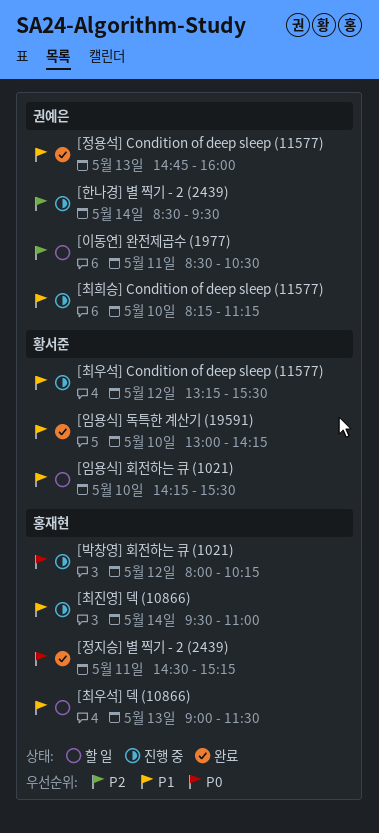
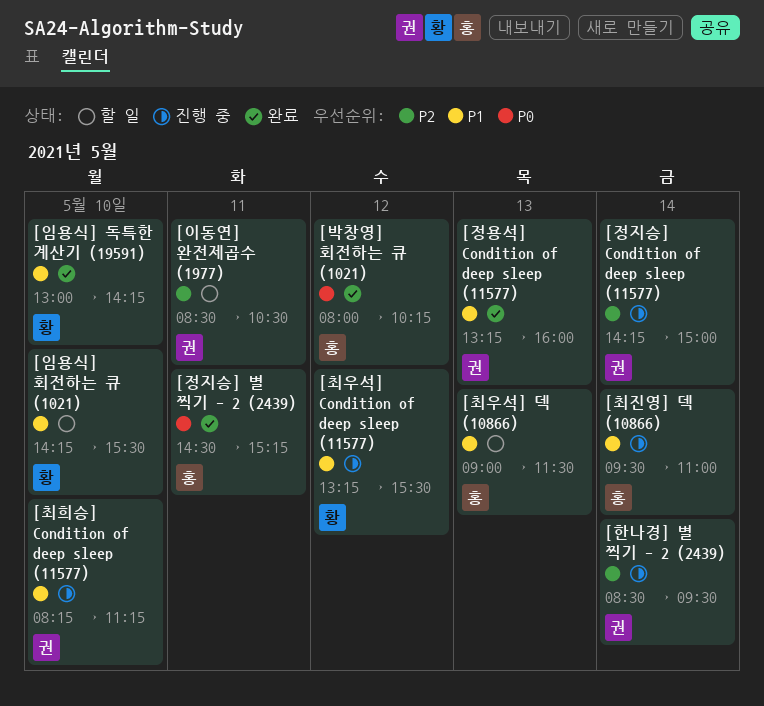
[박창영] 회전하는 큐 (1021), status: 진행 중 -> 완료
[정용석] Condition of deep sleep (11577), begins: 14:45 -> 13:15
[정지승] Condition of deep sleep (11577): none -> present

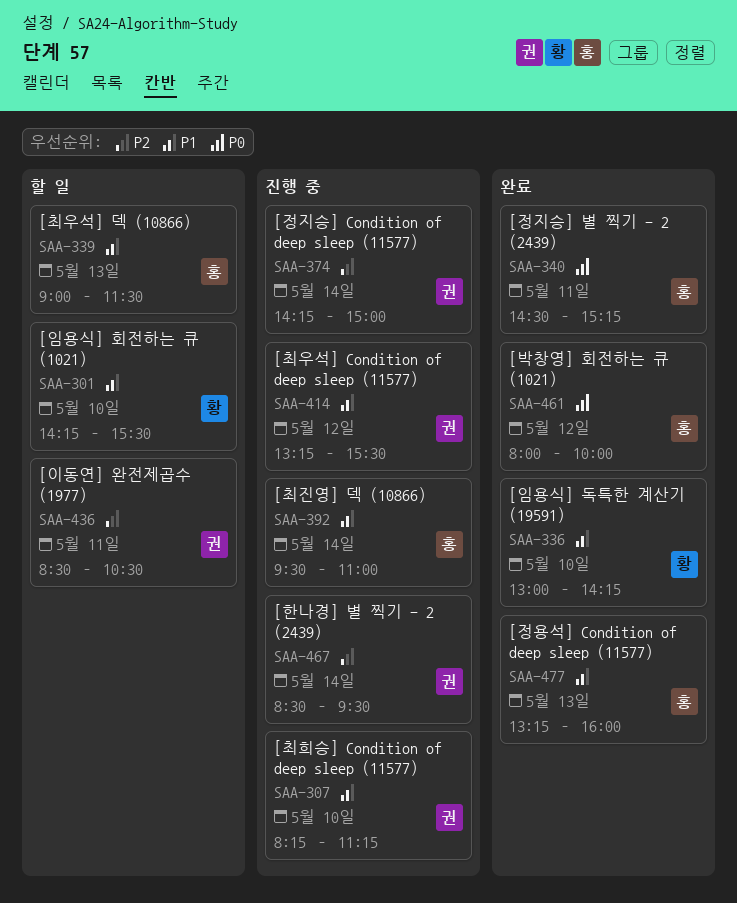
[박창영] 회전하는 큐 (1021), ends: 10:15 -> 10:00
[정용석] Condition of deep sleep (11577), owner: 권 -> 홍
[최우석] Condition of deep sleep (11577), owner: 황 -> 권

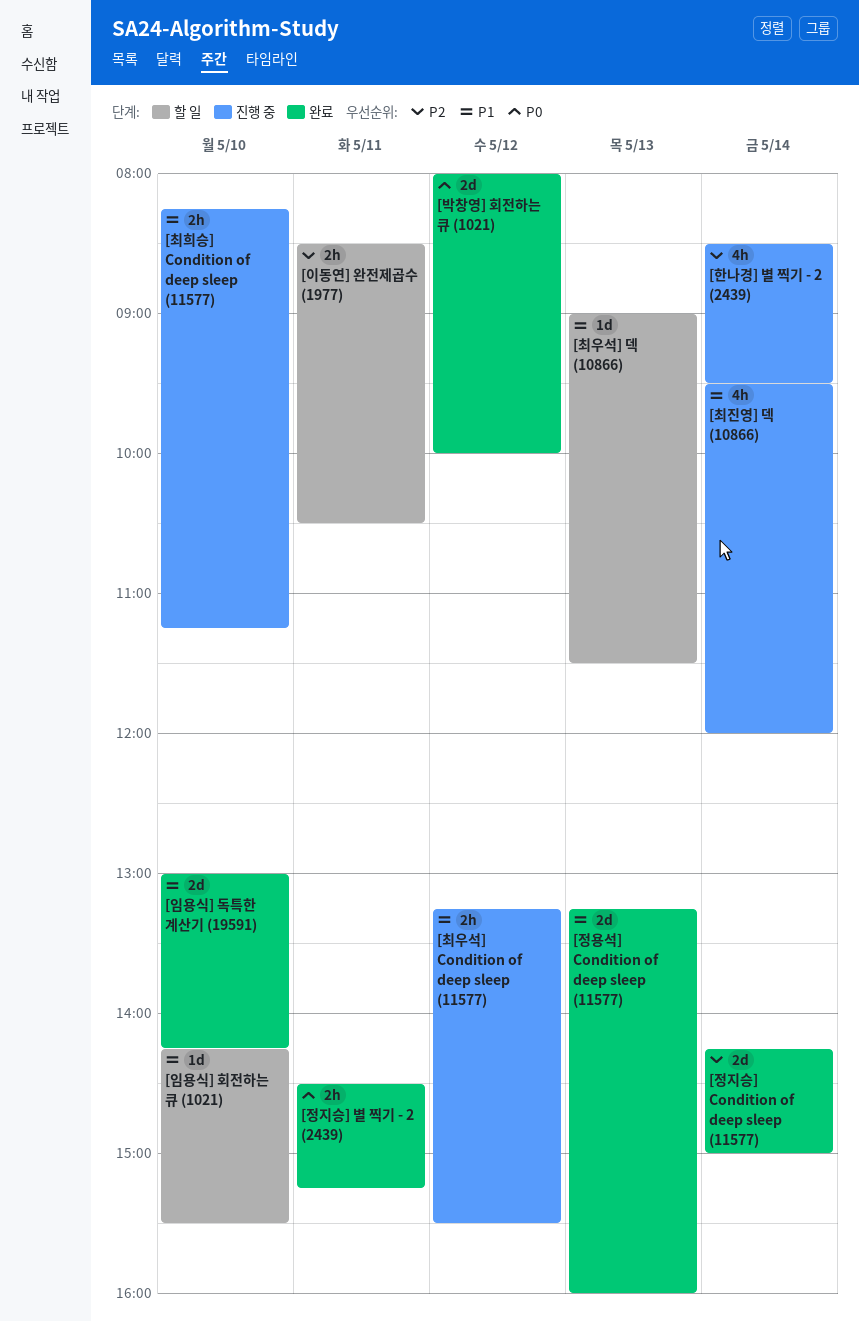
[정지승] Condition of deep sleep (11577), status: 진행 중 -> 완료
[최진영] 덱 (10866), ends: 11:00 -> 12:00

